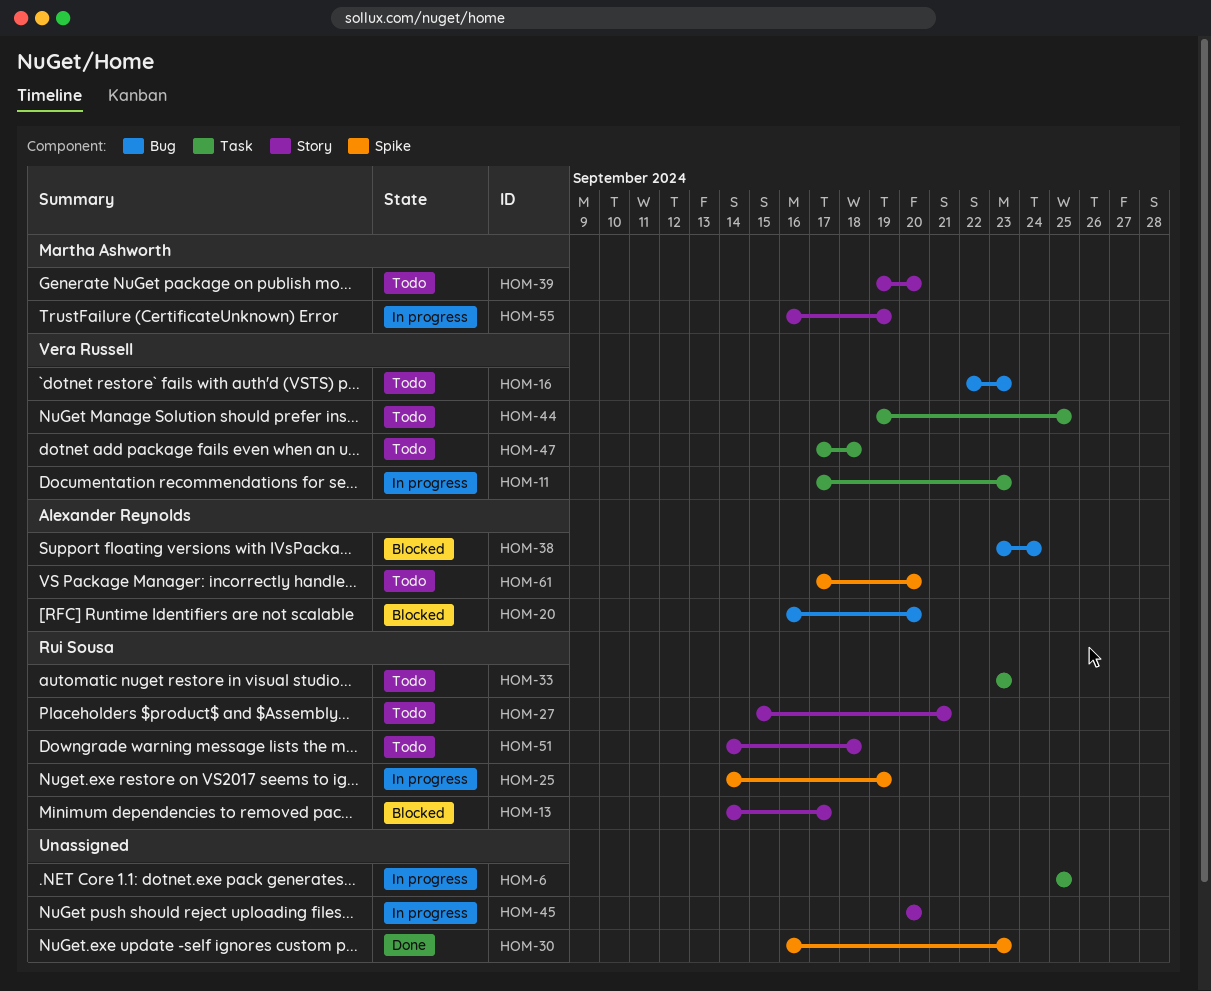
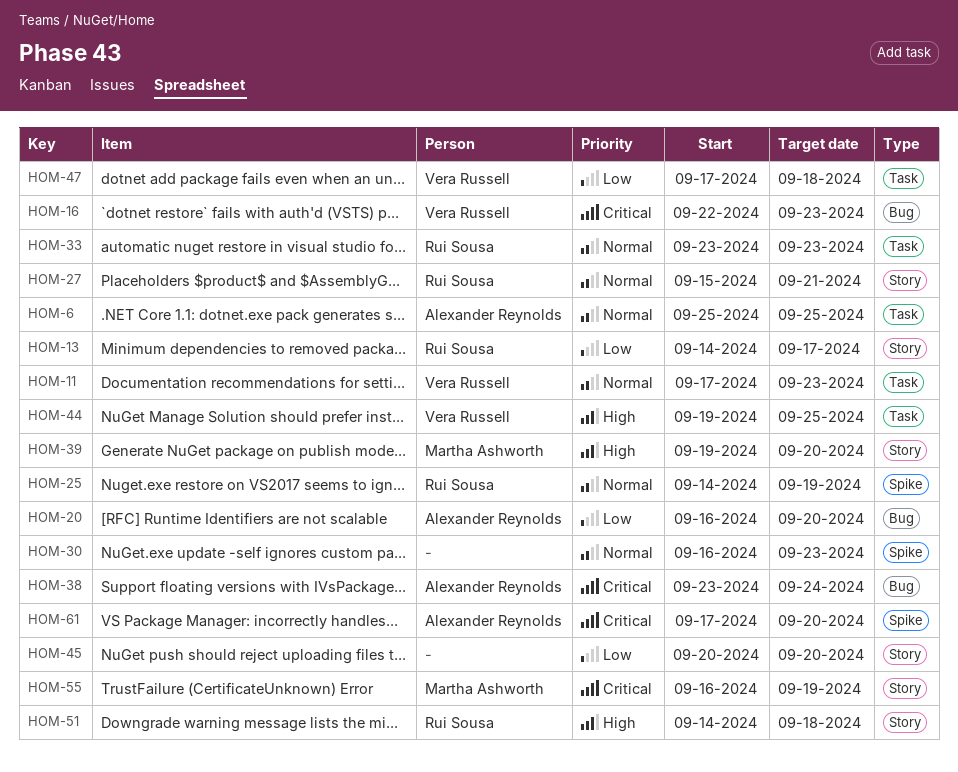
HOM-6, owner: none -> Alexander Reynolds

